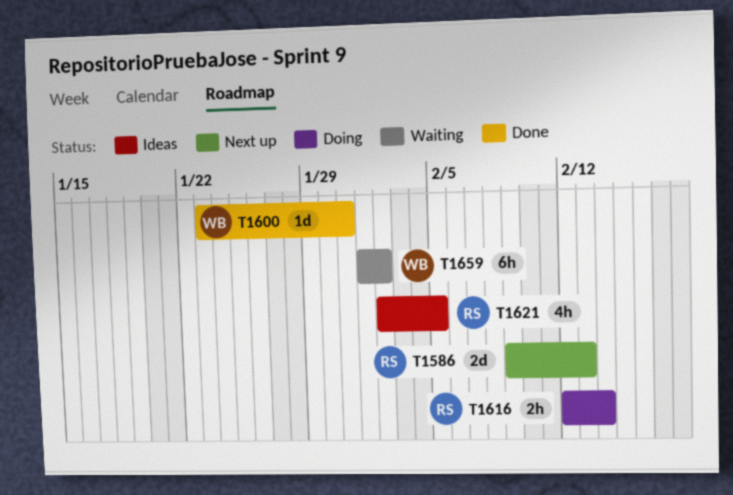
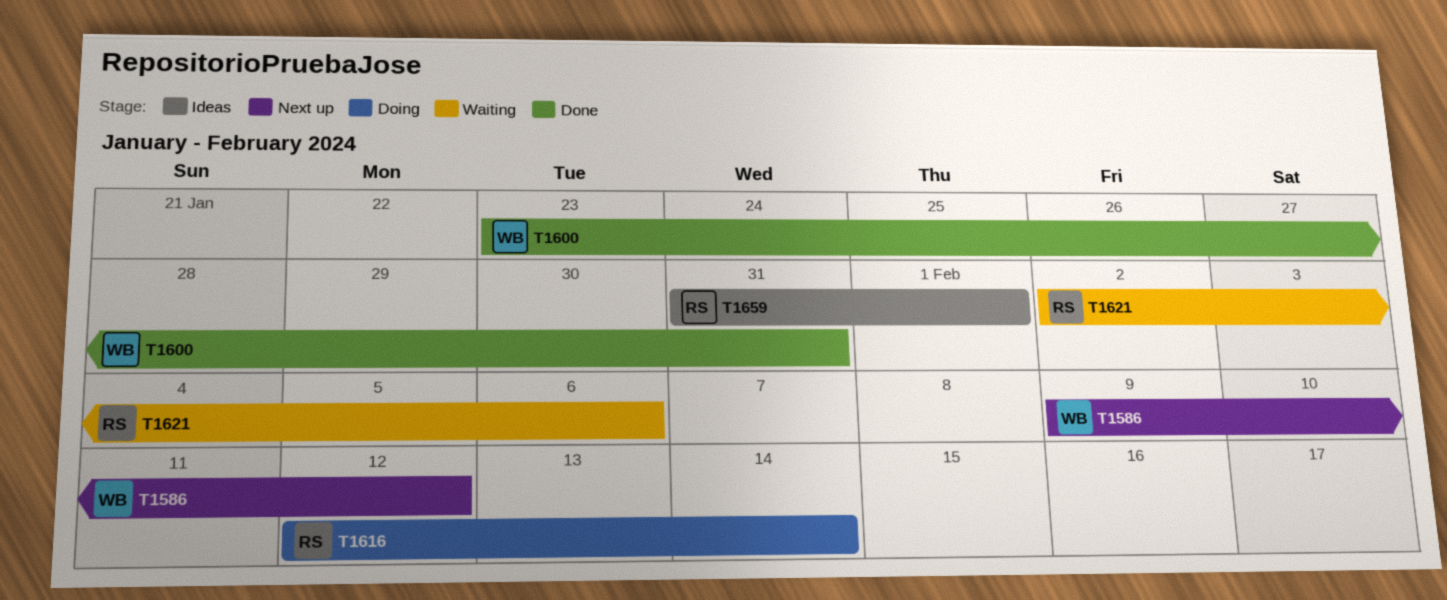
T1586, owner: RS -> WB
T1586, due: Feb 13 -> Feb 12
T1621, status: Ideas -> Waiting
T1621, due: Feb 5 -> Feb 6
T1659, status: Waiting -> Ideas
T1659, owner: WB -> RS
T1659, start: Feb 1 -> Jan 31
T1659, due: Feb 2 -> Feb 1

